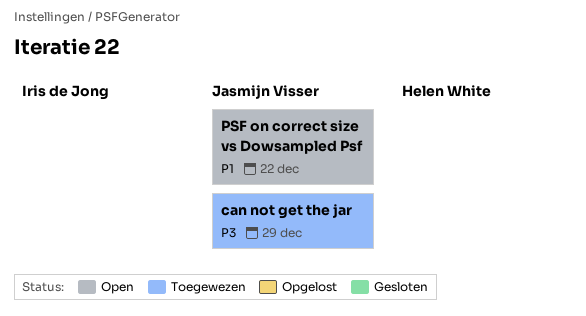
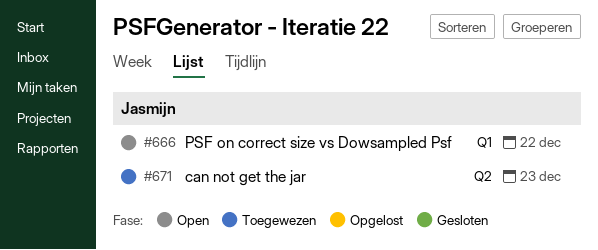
can not get the jar, due: Dec 29 -> Dec 23

